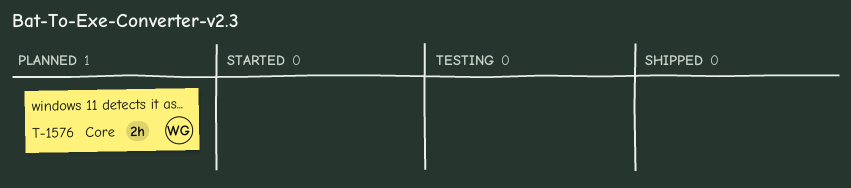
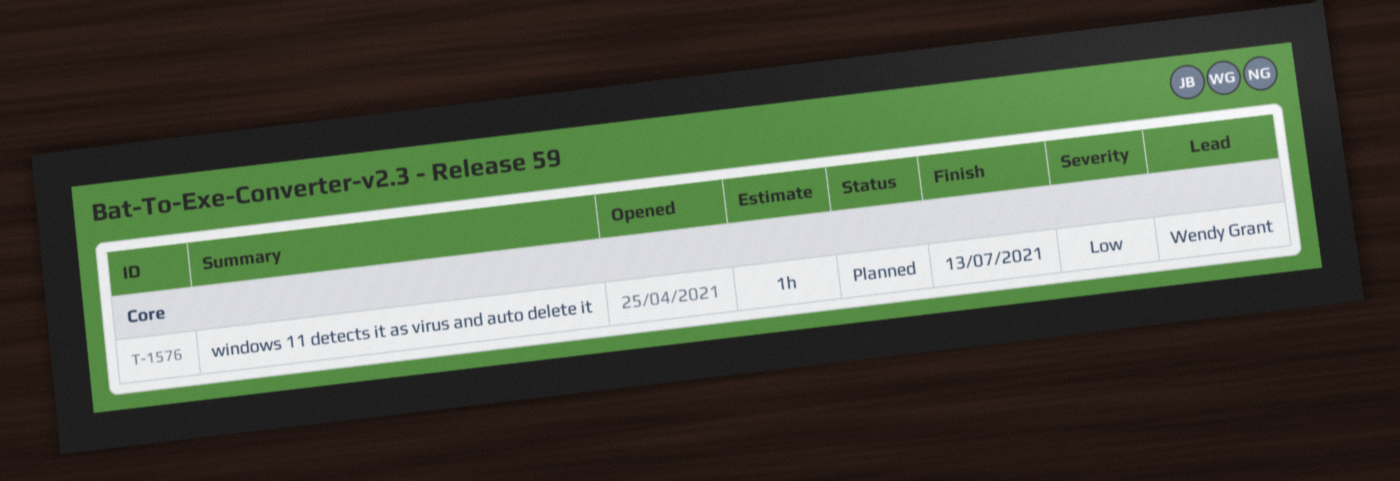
T-1576, estimate: 2h -> 1h

